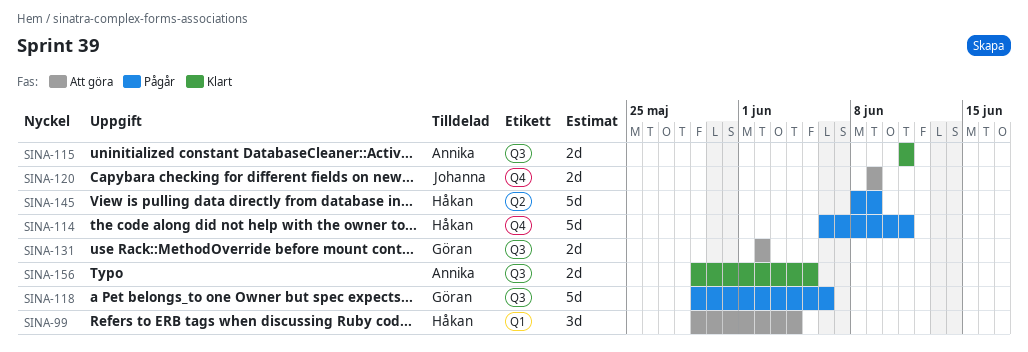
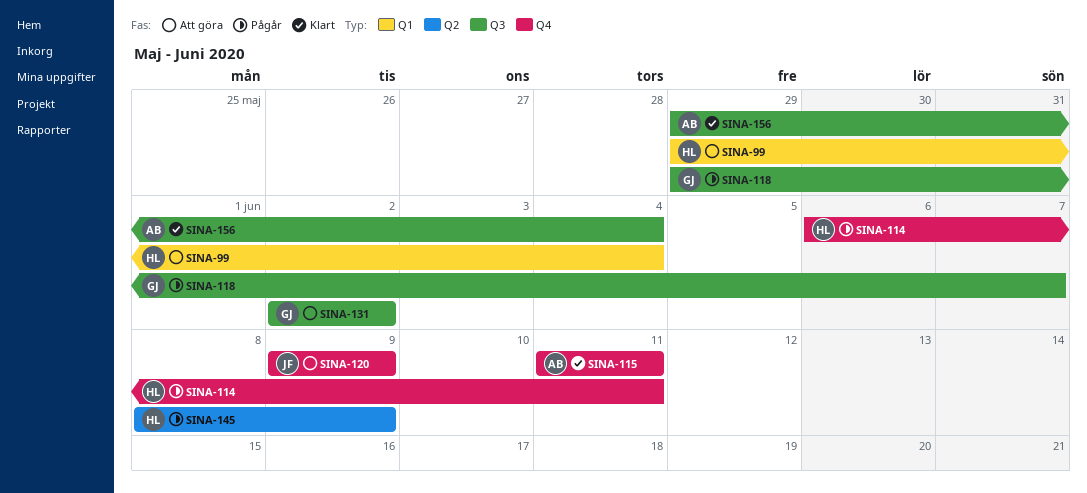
SINA-115, label: Q3 -> Q4
SINA-118, due: Jun 6 -> Jun 7
SINA-156, due: Jun 5 -> Jun 4

